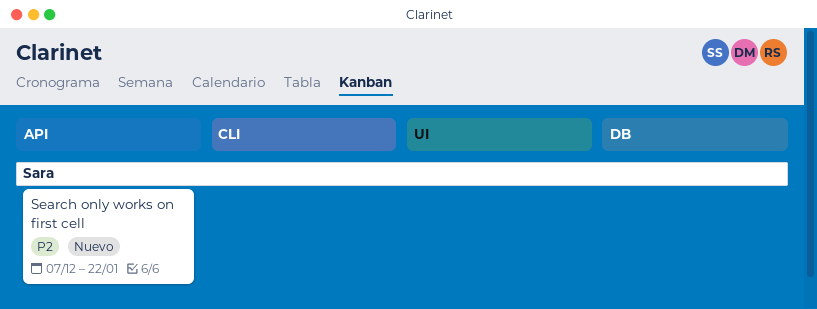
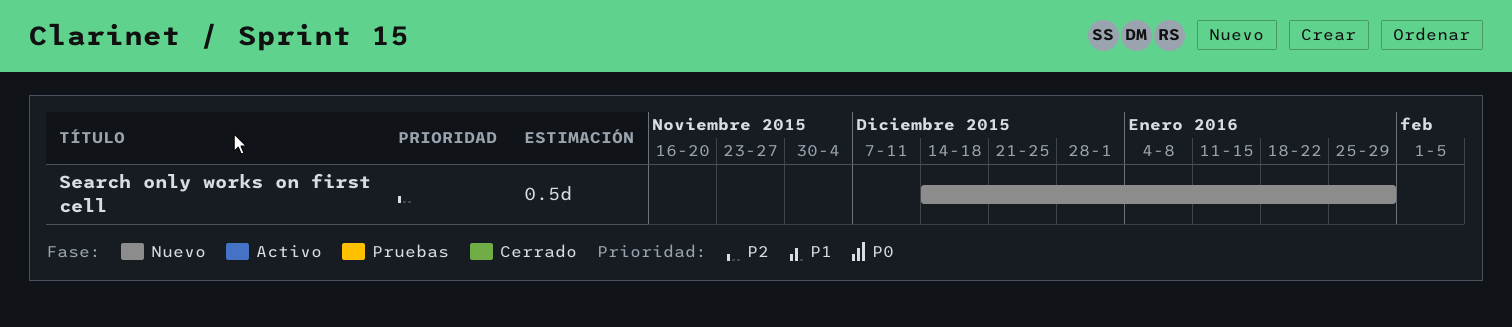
Search only works on first cell, start: Dec 7 -> Dec 14
Search only works on first cell, due: Jan 22 -> Jan 29

